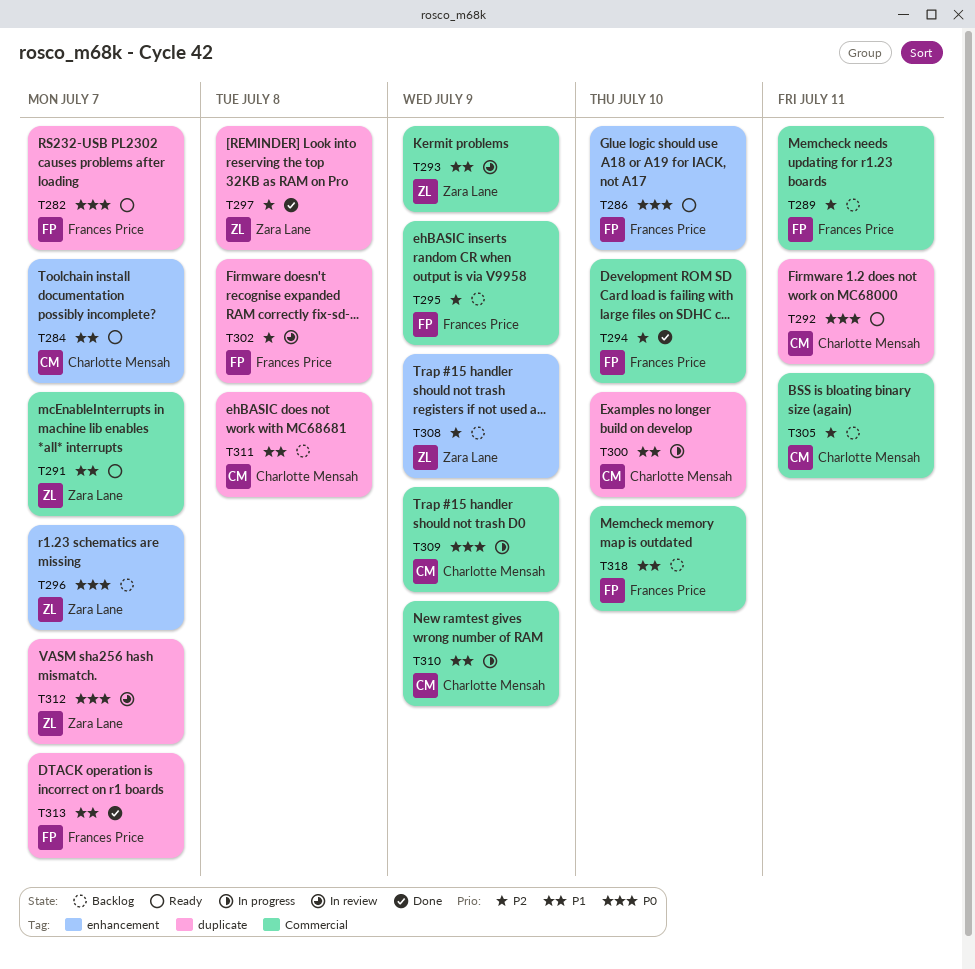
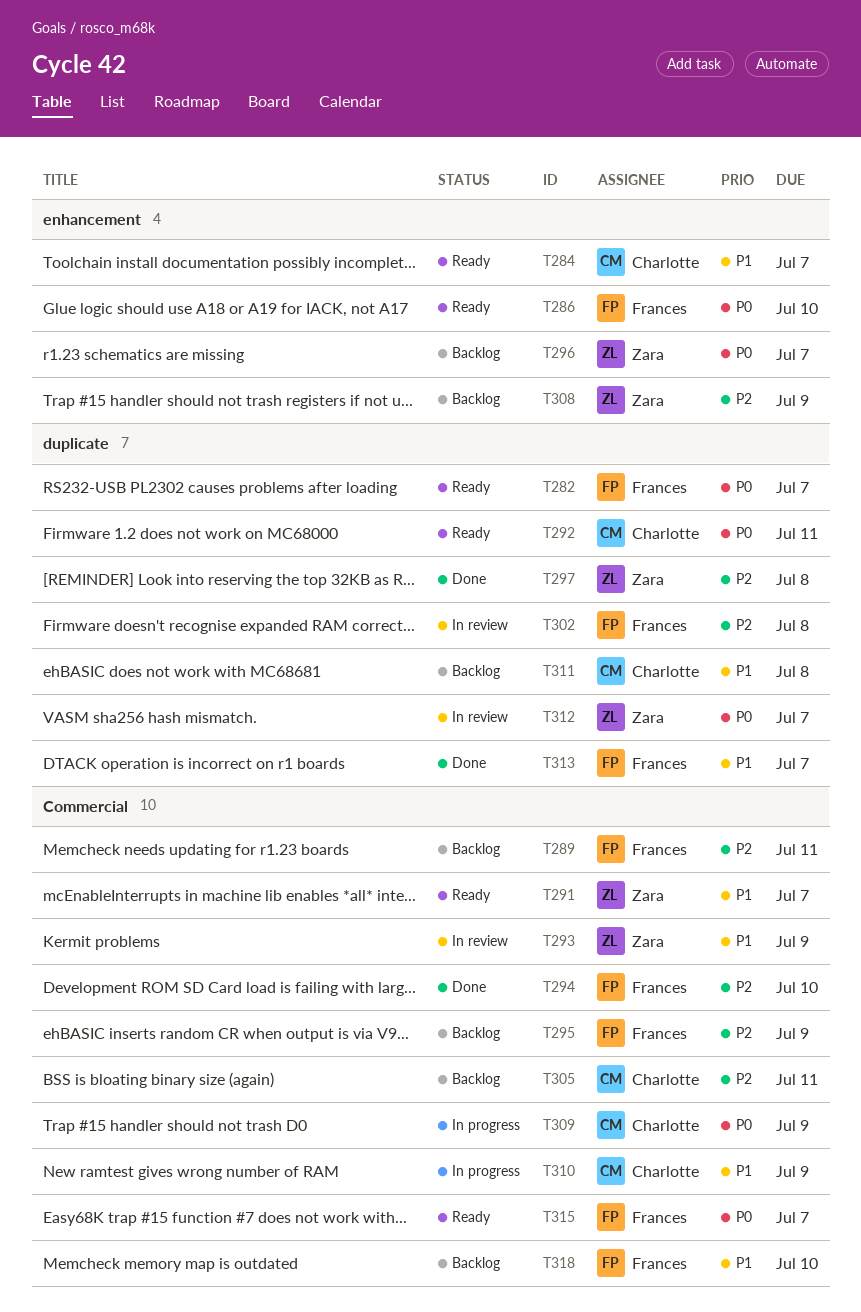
T300: present -> none
T315: none -> present

